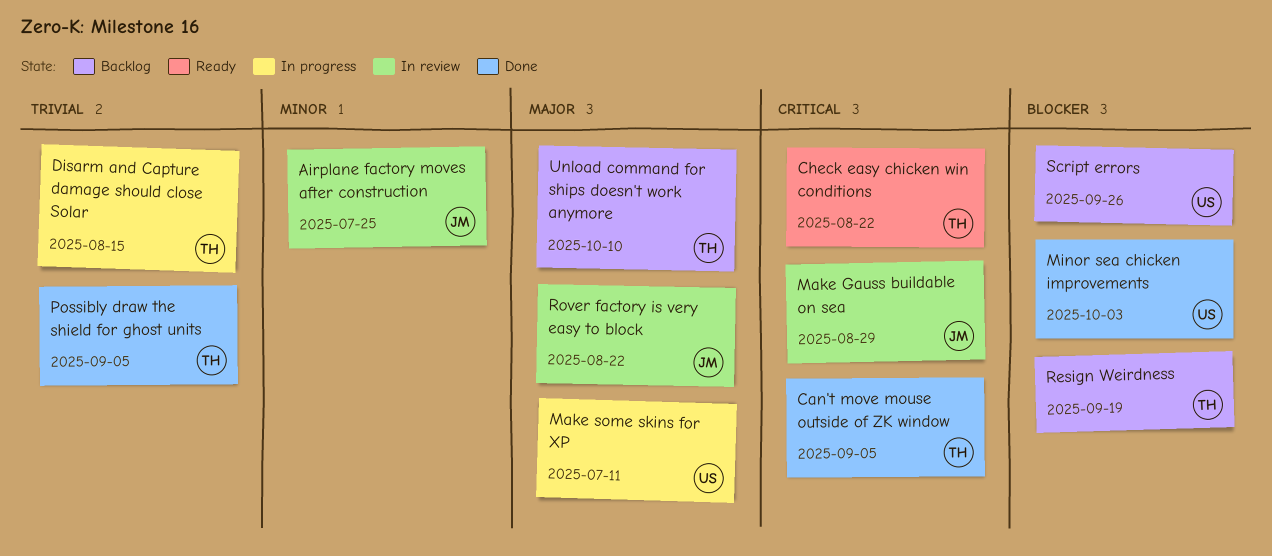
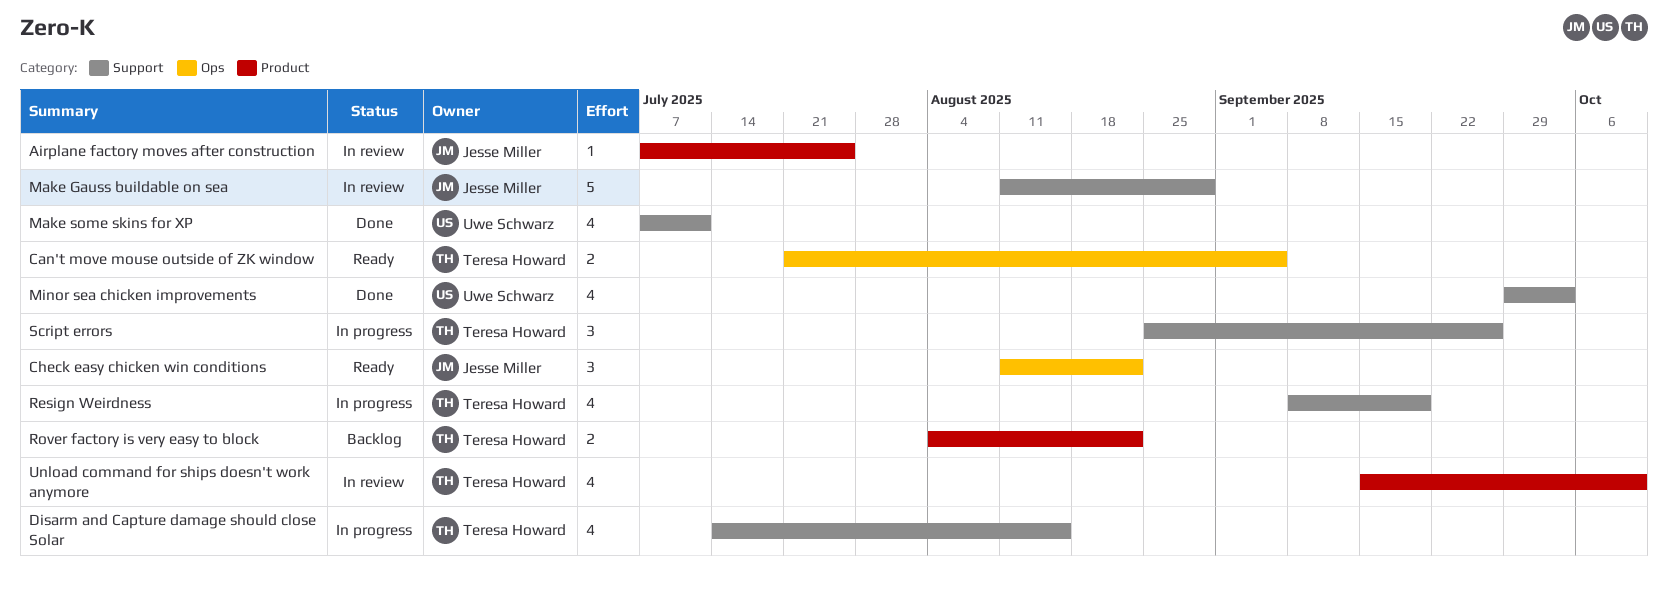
Can't move mouse outside of ZK window, status: Done -> Ready
Check easy chicken win conditions, owner: Teresa Howard -> Jesse Miller
Make some skins for XP, status: In progress -> Done
Possibly draw the shield for ghost units: present -> none
Resign Weirdness, status: Backlog -> In progress
Rover factory is very easy to block, status: In review -> Backlog
Rover factory is very easy to block, owner: Jesse Miller -> Teresa Howard
Script errors, status: Backlog -> In progress
Script errors, owner: Uwe Schwarz -> Teresa Howard
Unload command for ships doesn't work anymore, status: Backlog -> In review

